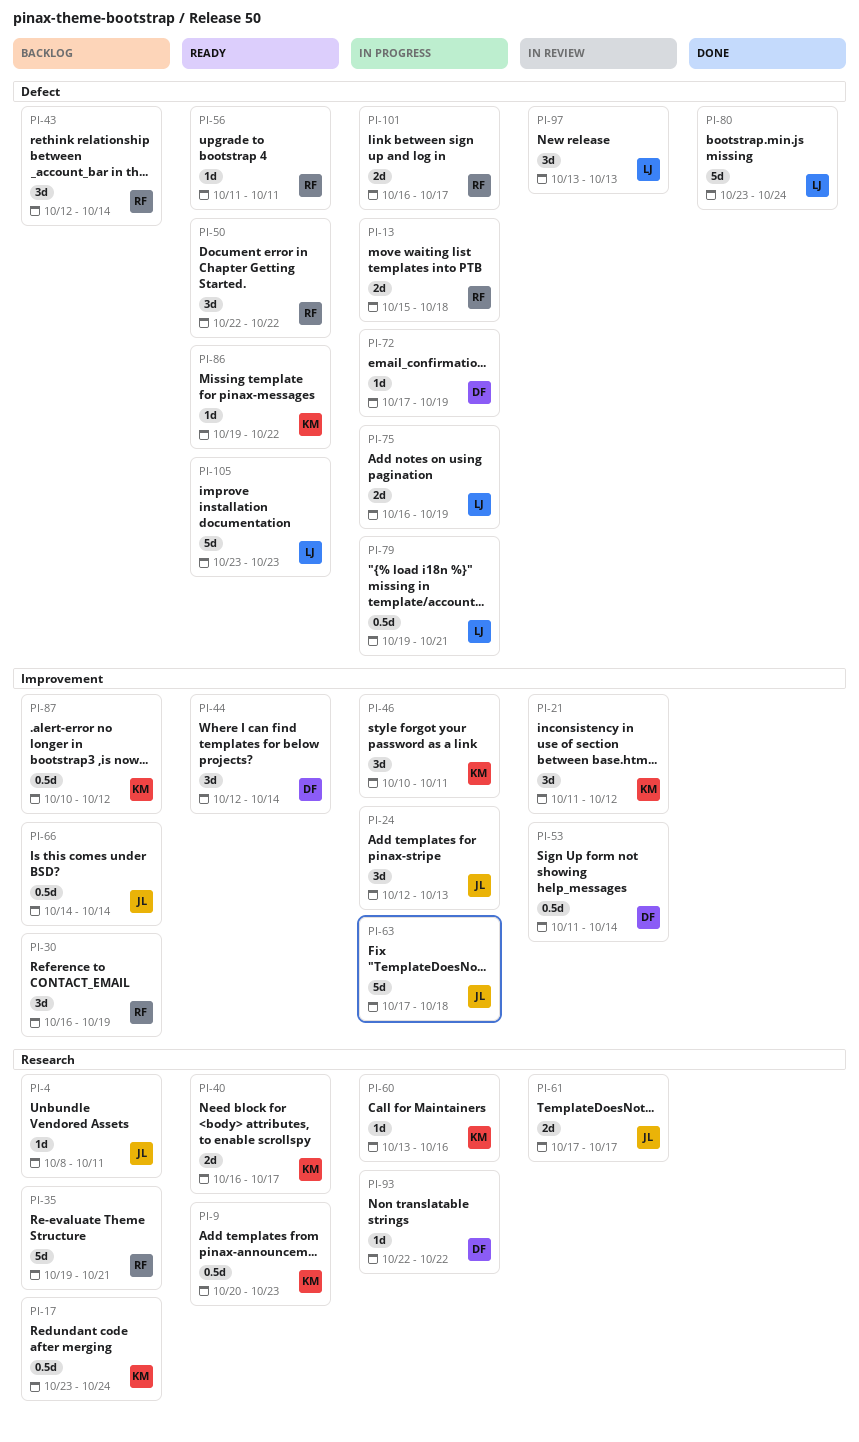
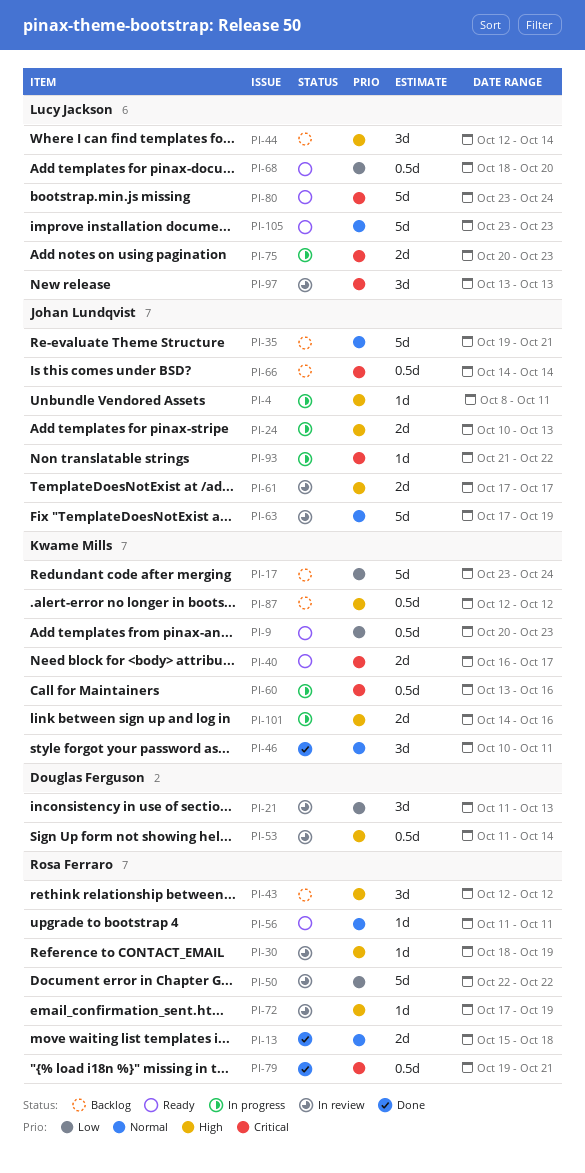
PI-4, status: Backlog -> In progress
PI-13, status: In progress -> Done
PI-17, estimate: 0.5d -> 5d
PI-21, owner: Kwame Mills -> Douglas Ferguson
PI-21, due: Oct 12 -> Oct 13
PI-24, estimate: 3d -> 2d
PI-24, start: Oct 12 -> Oct 10
PI-30, status: Backlog -> In review
PI-30, estimate: 3d -> 1d
PI-30, start: Oct 16 -> Oct 18
PI-35, owner: Rosa Ferraro -> Johan Lundqvist
PI-43, due: Oct 14 -> Oct 12
PI-44, status: Ready -> Backlog
PI-44, owner: Douglas Ferguson -> Lucy Jackson
PI-46, status: In progress -> Done
PI-50, status: Ready -> In review
PI-50, estimate: 3d -> 5d
PI-60, estimate: 1d -> 0.5d
PI-63, status: In progress -> In review
PI-63, due: Oct 18 -> Oct 19
PI-68: none -> present
PI-72, status: In progress -> In review
PI-72, owner: Douglas Ferguson -> Rosa Ferraro
PI-75, start: Oct 16 -> Oct 20
PI-75, due: Oct 19 -> Oct 23
PI-79, status: In progress -> Done
PI-79, owner: Lucy Jackson -> Rosa Ferraro
PI-80, status: Done -> Ready
PI-86: present -> none
PI-87, start: Oct 10 -> Oct 12
PI-93, owner: Douglas Ferguson -> Johan Lundqvist
PI-93, start: Oct 22 -> Oct 21
PI-101, owner: Rosa Ferraro -> Kwame Mills
PI-101, start: Oct 16 -> Oct 14
PI-101, due: Oct 17 -> Oct 16

